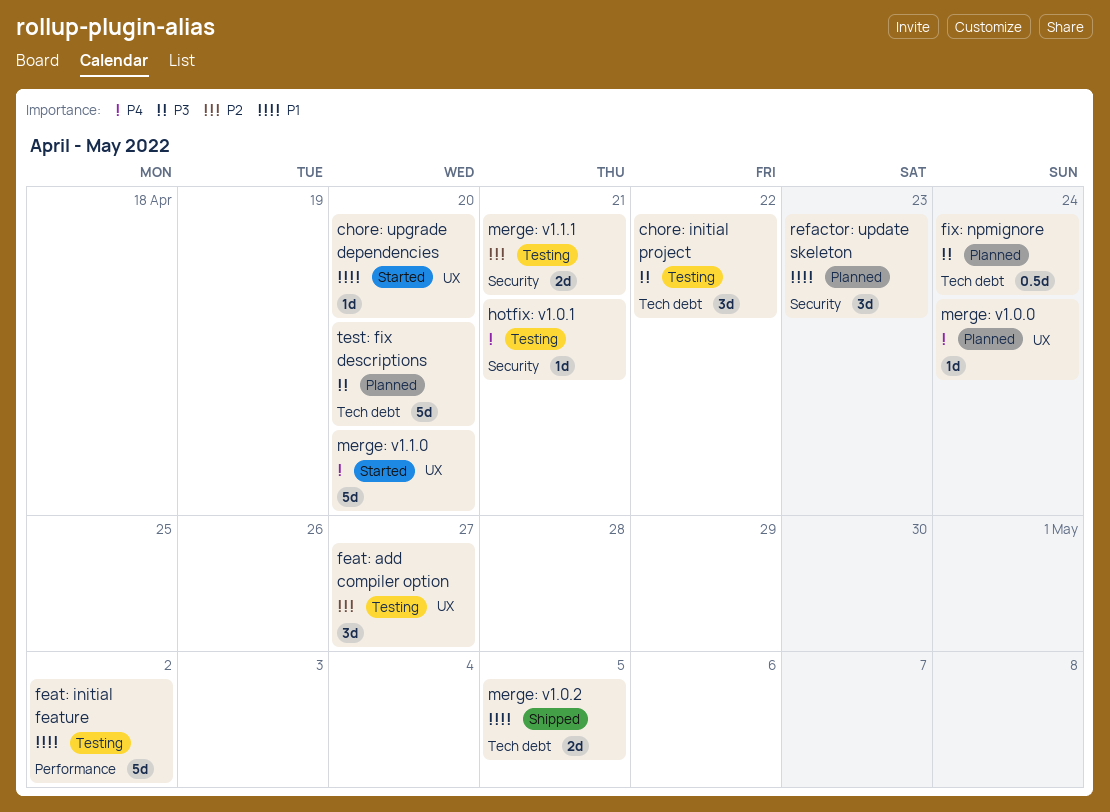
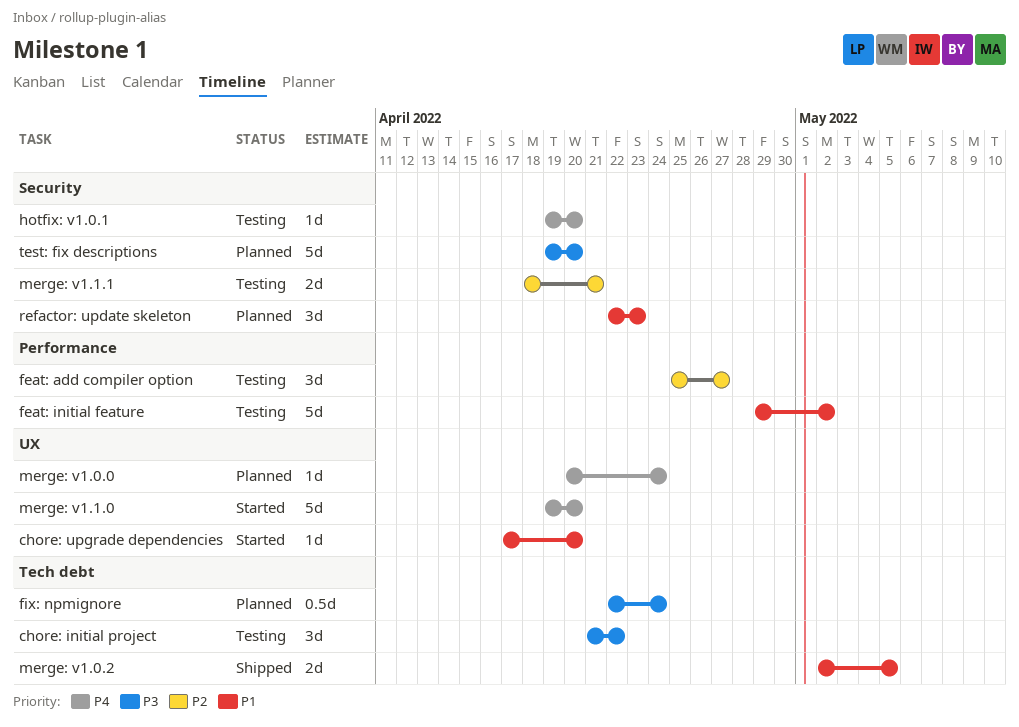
feat: add compiler option, label: UX -> Performance
hotfix: v1.0.1, due: Apr 21 -> Apr 20
test: fix descriptions, label: Tech debt -> Security

